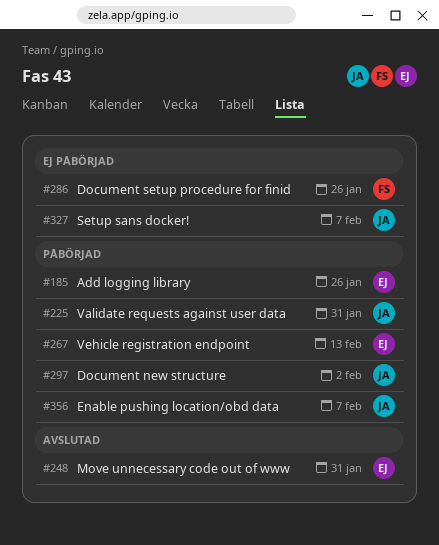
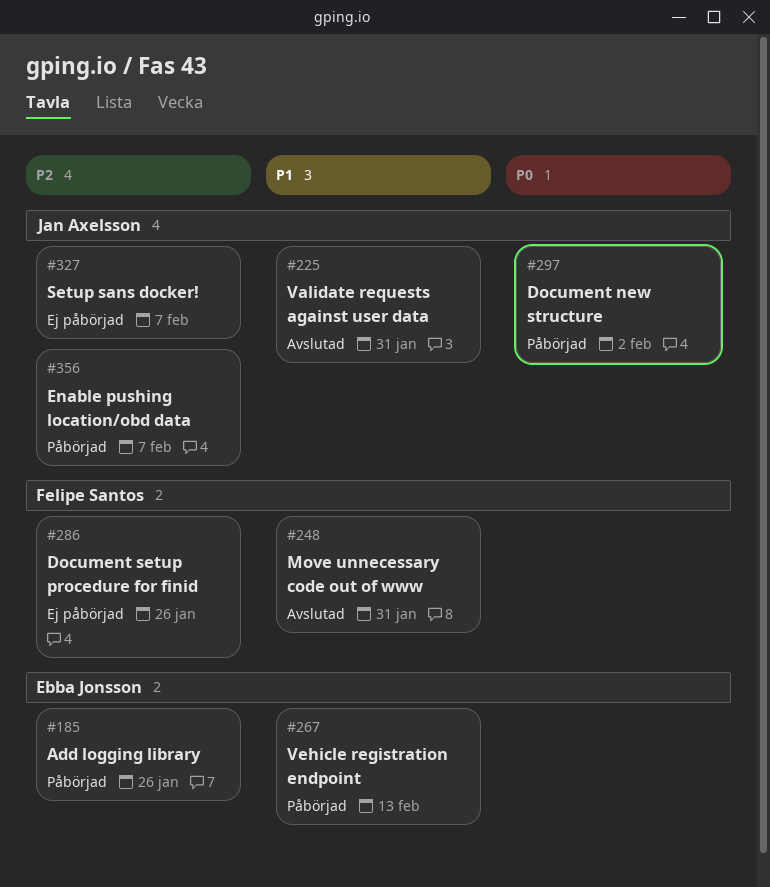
#225, status: Påbörjad -> Avslutad
#248, owner: Ebba Jonsson -> Felipe Santos

